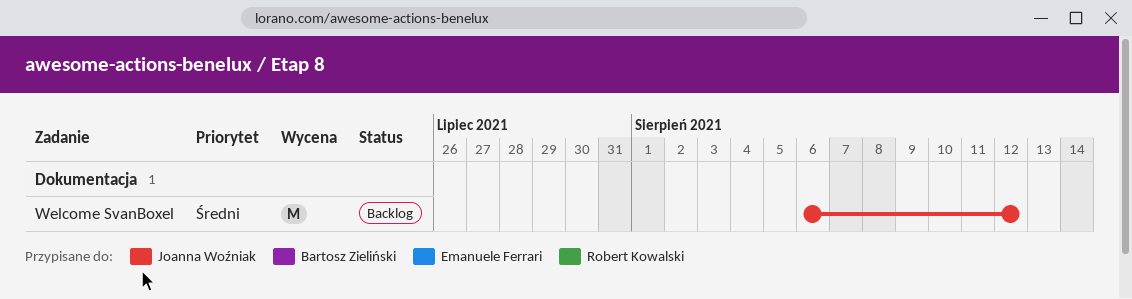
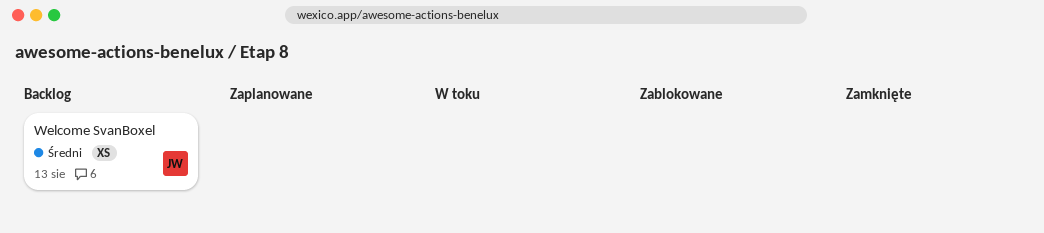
Welcome SvanBoxel, estimate: M -> XS
Welcome SvanBoxel, due: Aug 12 -> Aug 13

